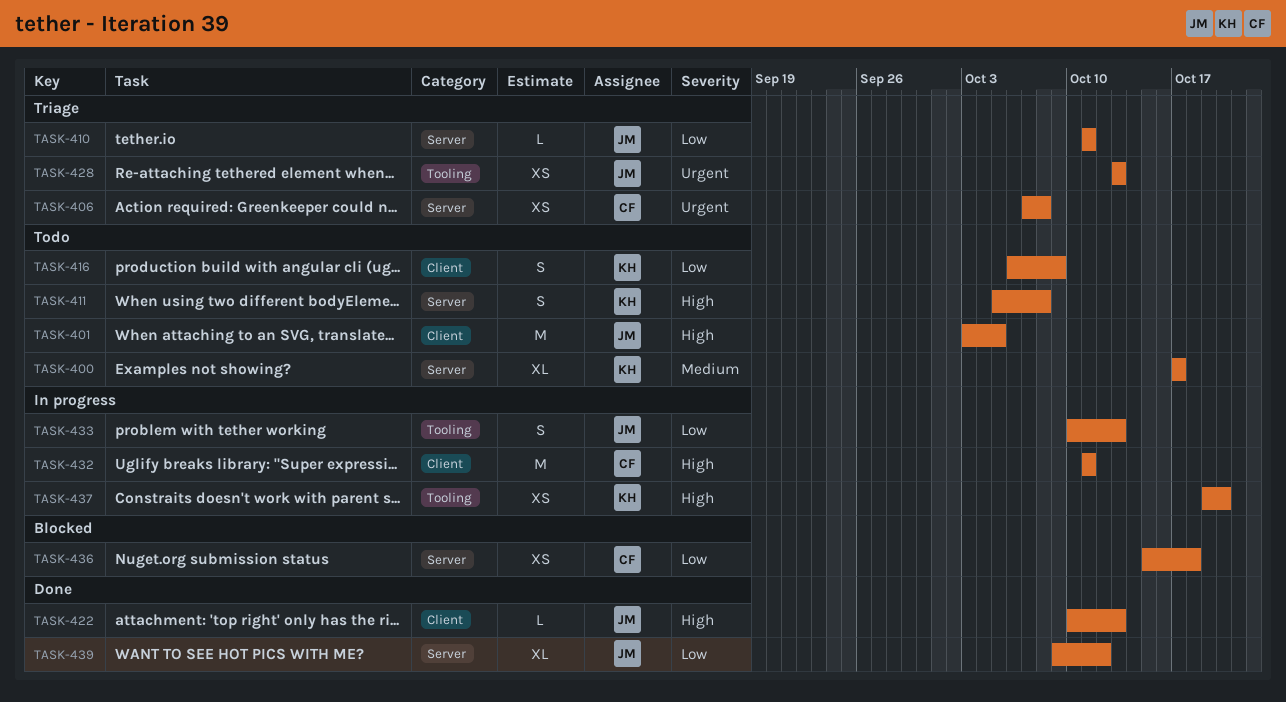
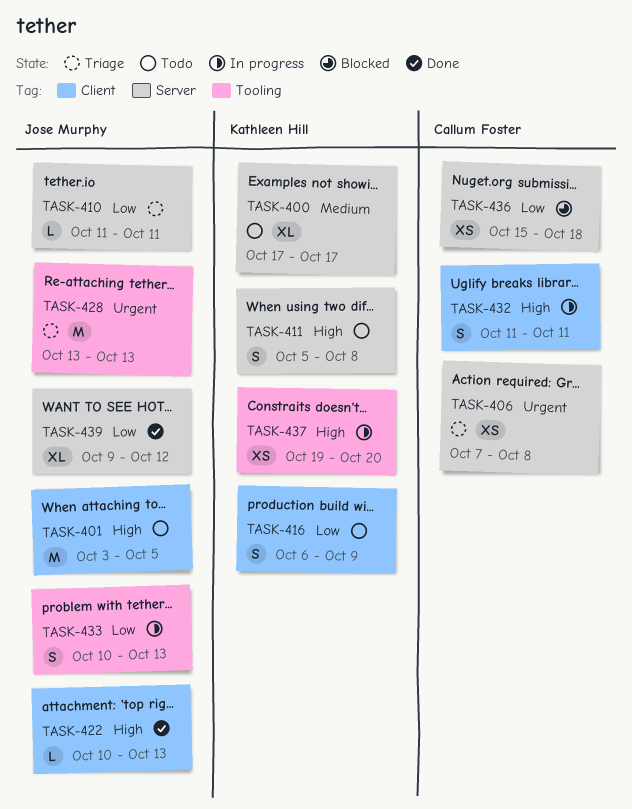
TASK-428, estimate: XS -> M
TASK-432, estimate: M -> S

